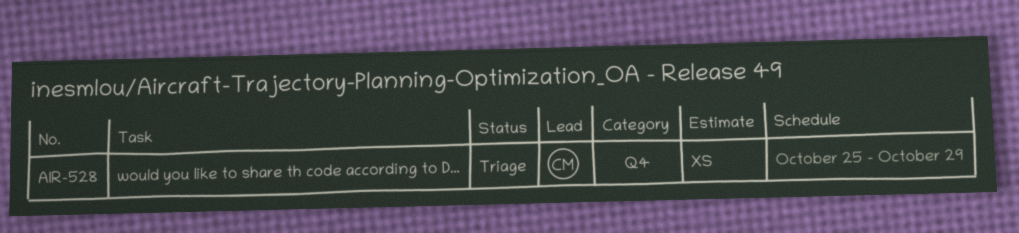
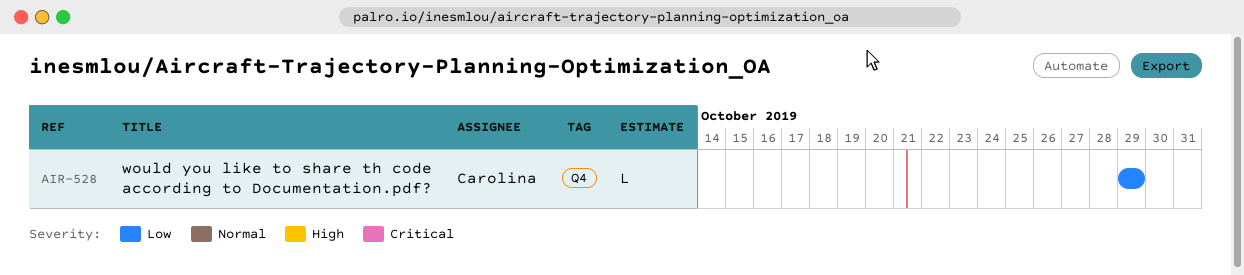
AIR-528, estimate: XS -> L
AIR-528, start: Oct 25 -> Oct 29

